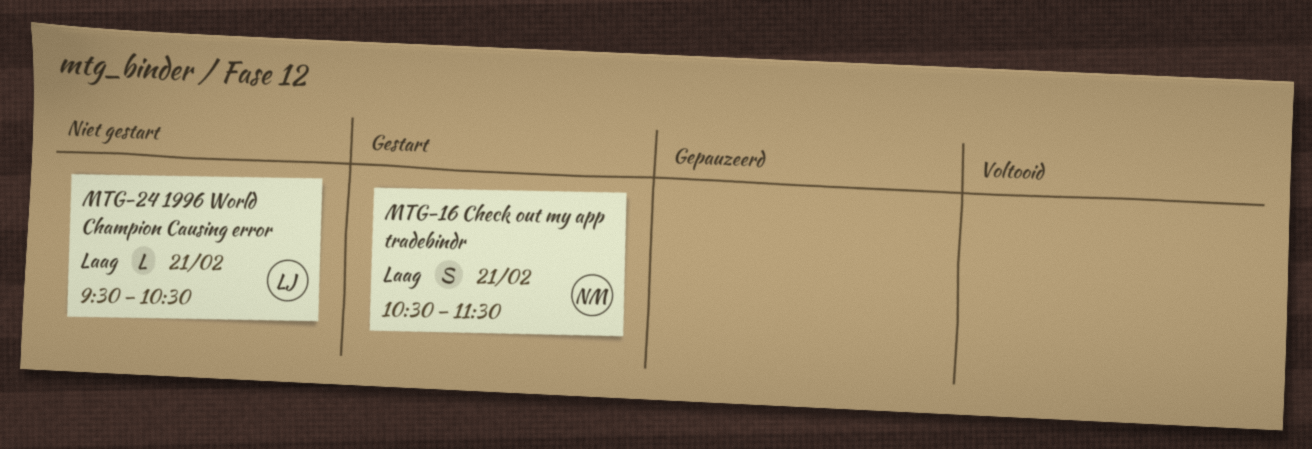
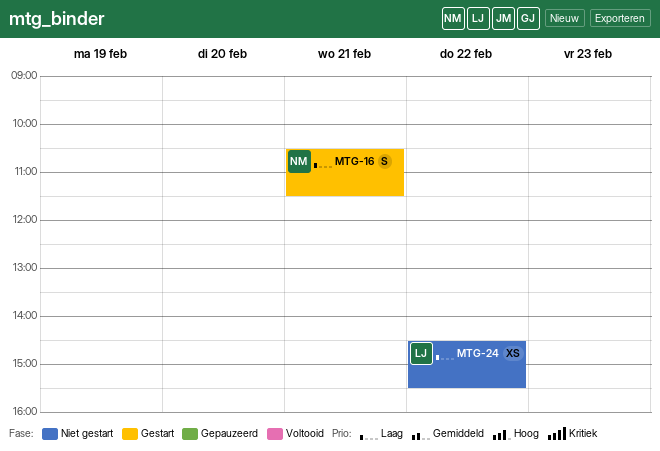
MTG-24, estimate: L -> XS
MTG-24, day: Feb 21 -> Feb 22
MTG-24, begins: 09:30 -> 14:30
MTG-24, ends: 10:30 -> 15:30

